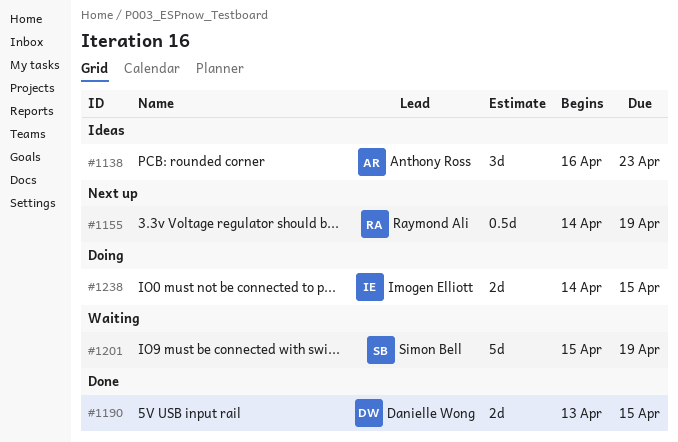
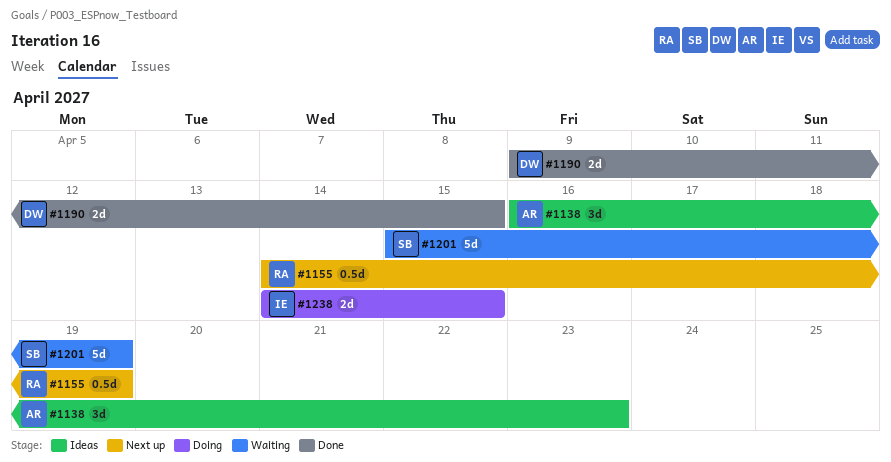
#1190, start: Apr 13 -> Apr 9

